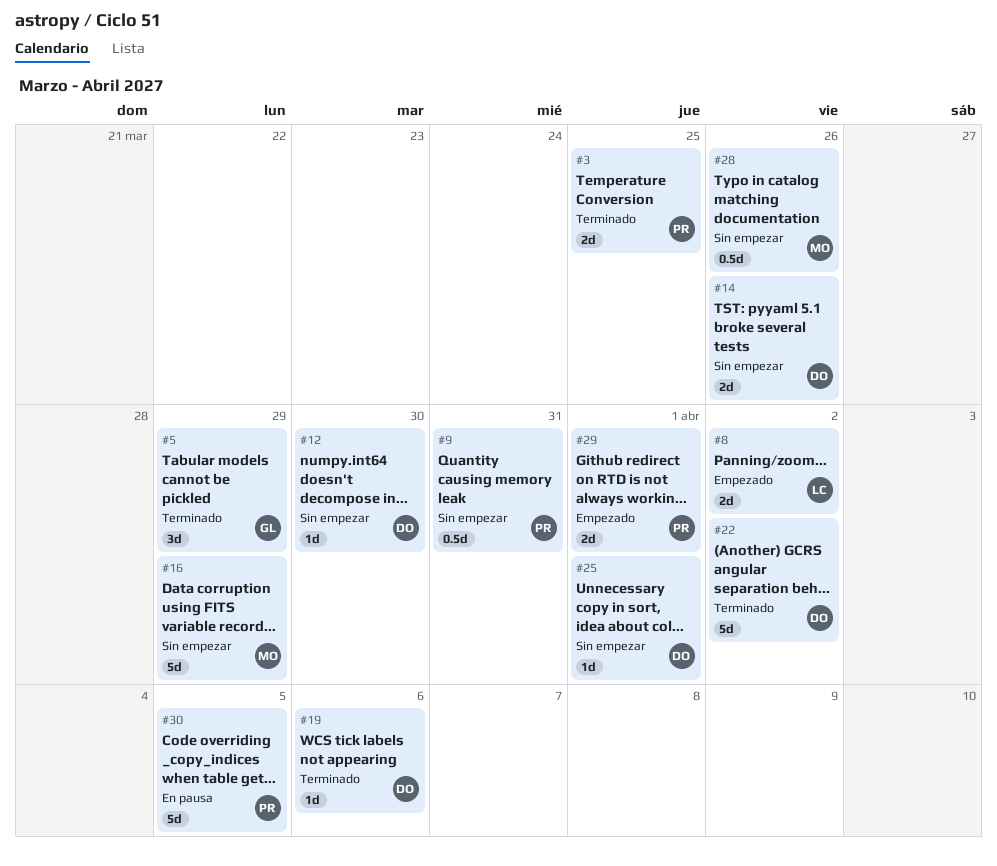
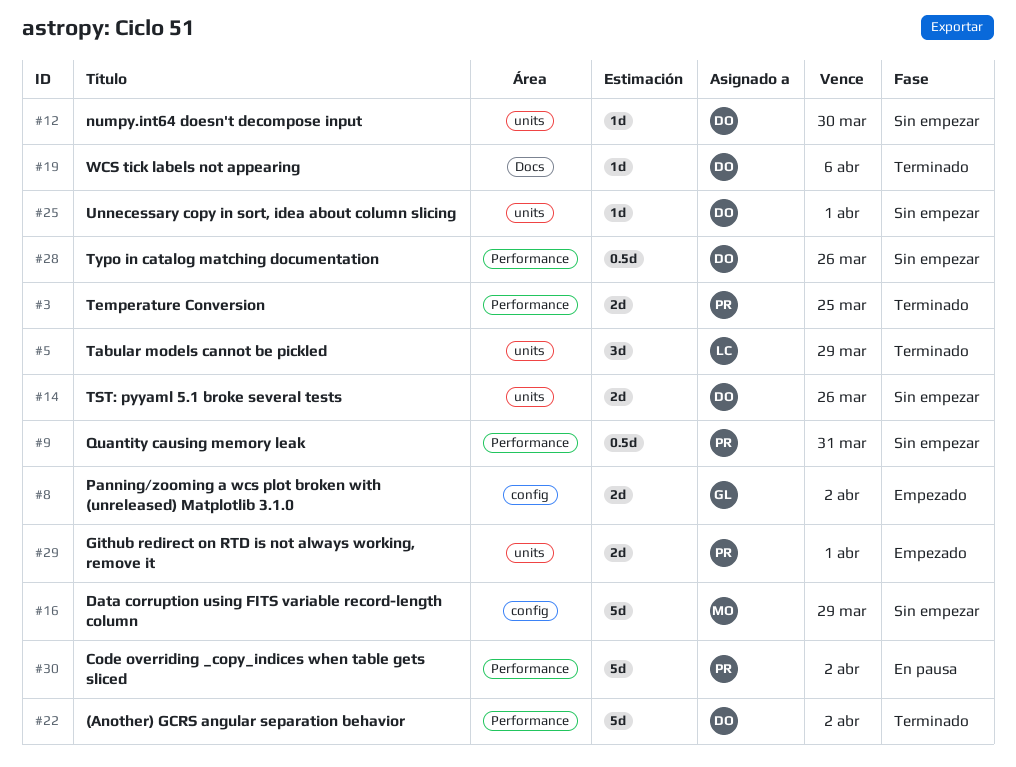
#5, owner: GL -> LC
#8, owner: LC -> GL
#28, owner: MO -> DO
#30, due: Apr 5 -> Apr 2

